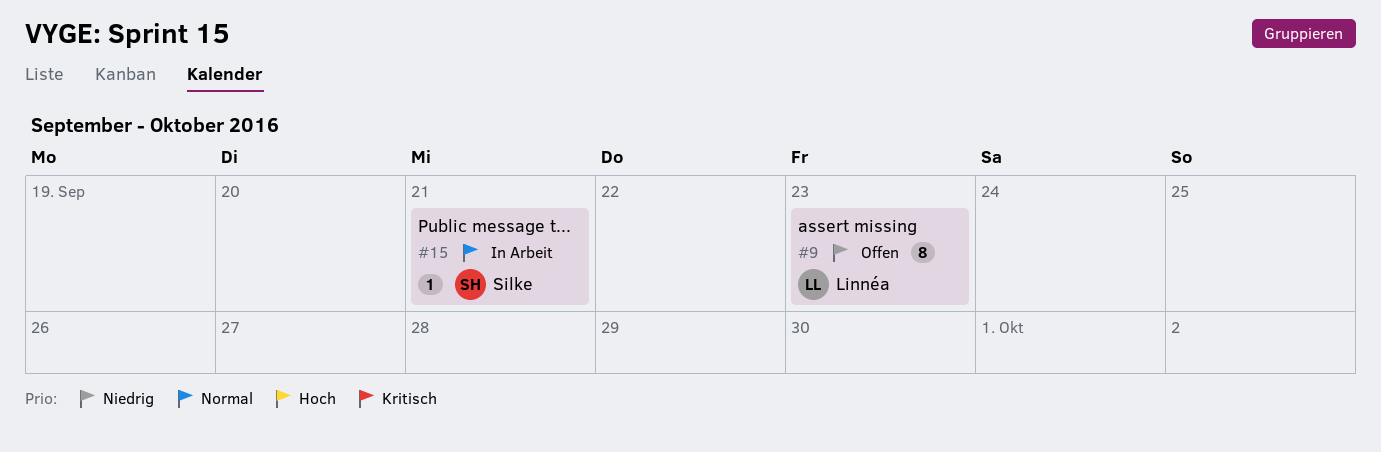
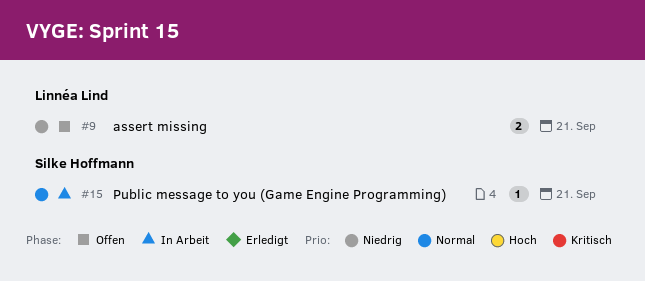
#9, estimate: 8 -> 2
#9, due: Sep 23 -> Sep 21

